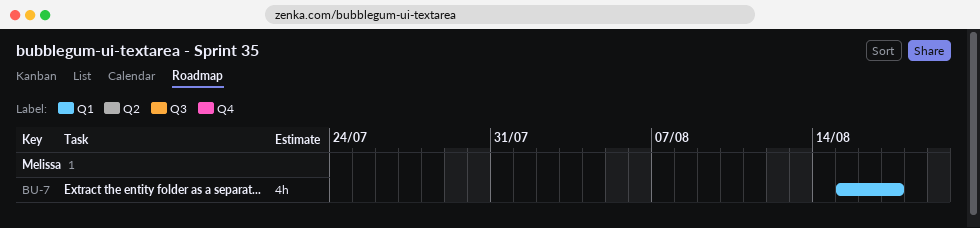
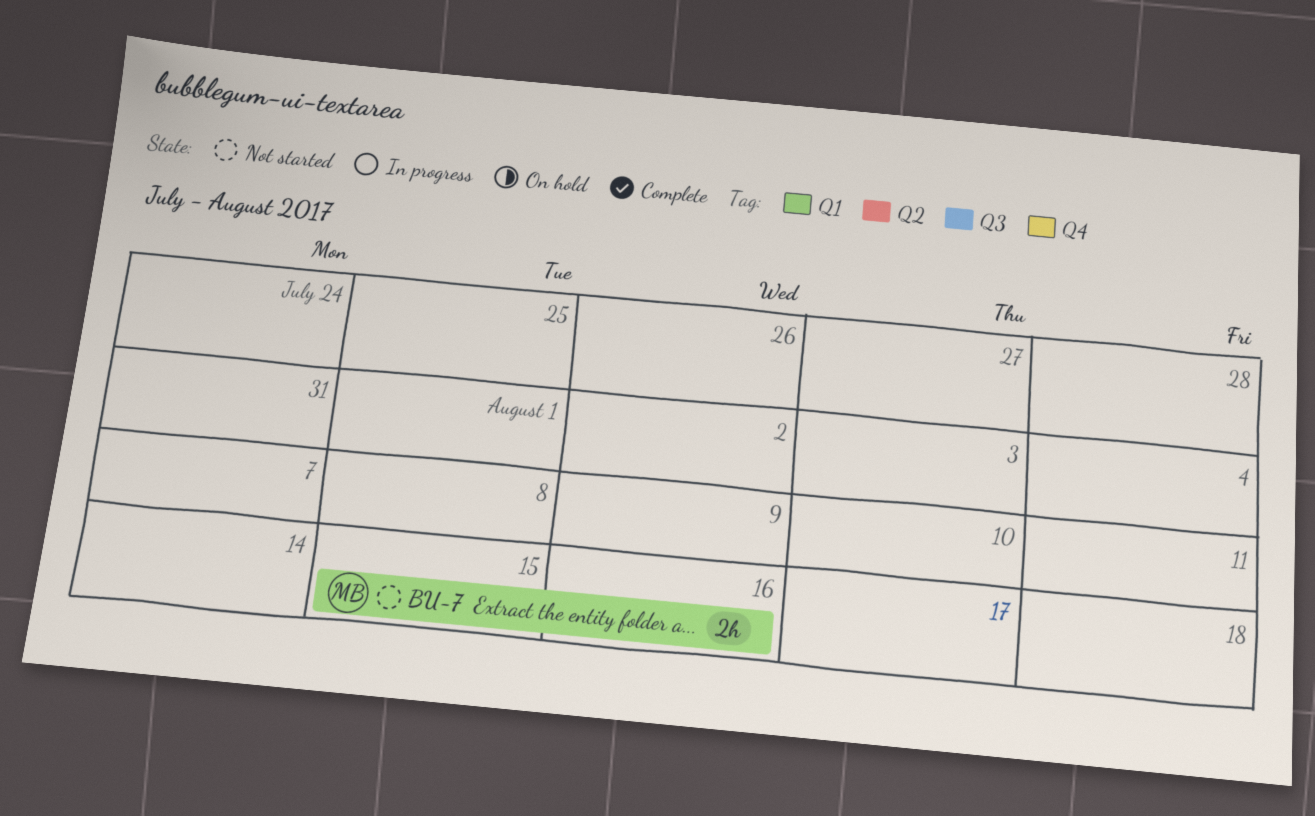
BU-7, estimate: 4h -> 2h
BU-7, due: Aug 17 -> Aug 16

